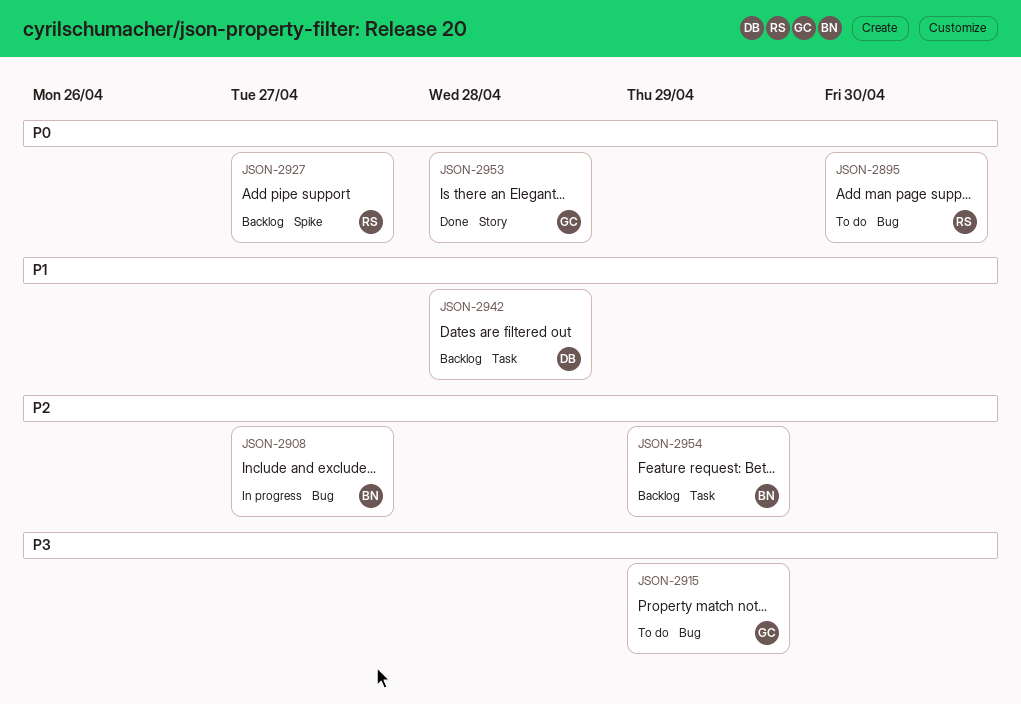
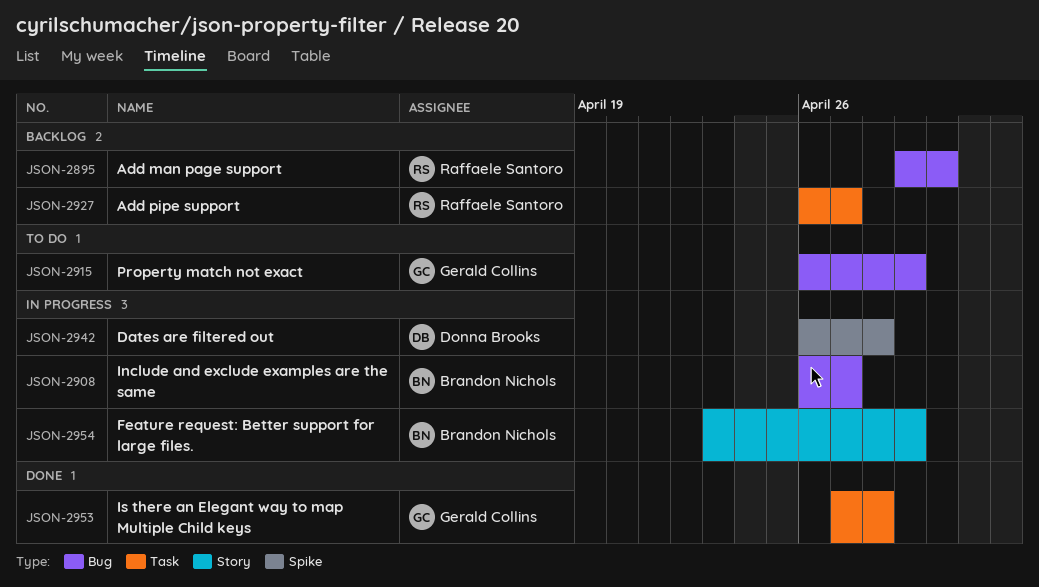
JSON-2895, status: To do -> Backlog
JSON-2927, label: Spike -> Task
JSON-2942, status: Backlog -> In progress
JSON-2942, label: Task -> Spike
JSON-2953, label: Story -> Task
JSON-2954, status: Backlog -> In progress
JSON-2954, label: Task -> Story

